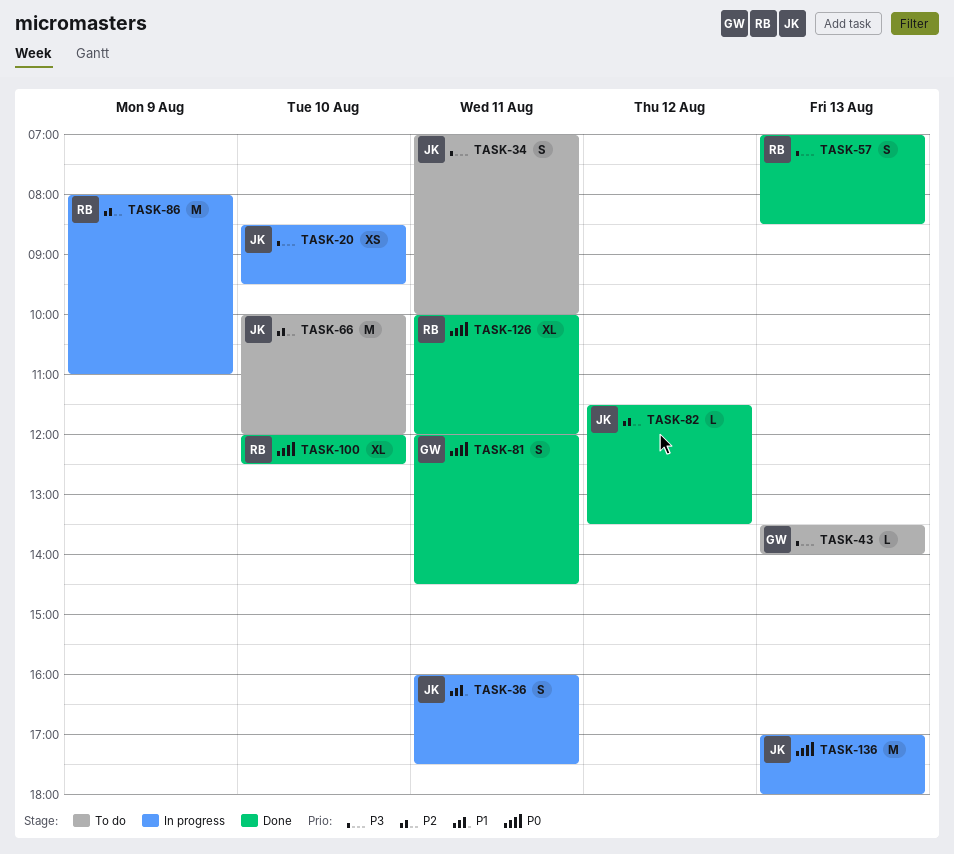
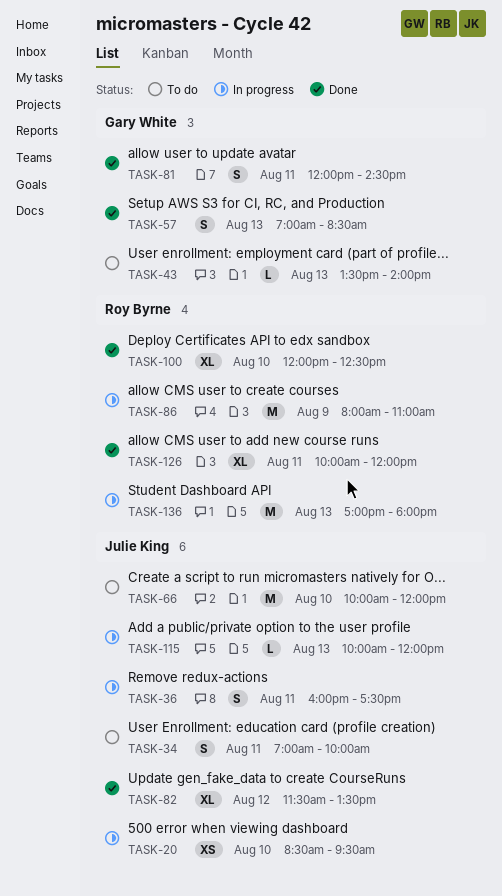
TASK-57, owner: Roy Byrne -> Gary White
TASK-82, estimate: L -> XL
TASK-115: none -> present
TASK-136, owner: Julie King -> Roy Byrne

